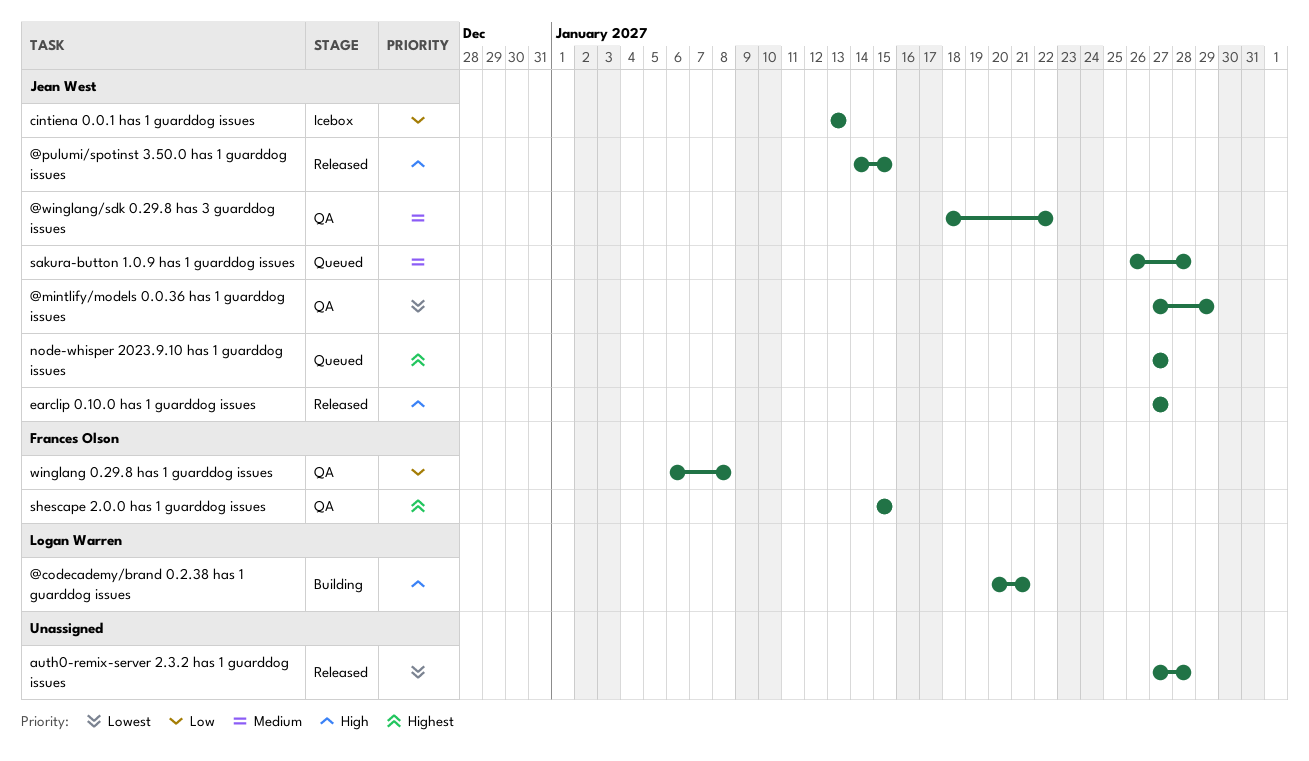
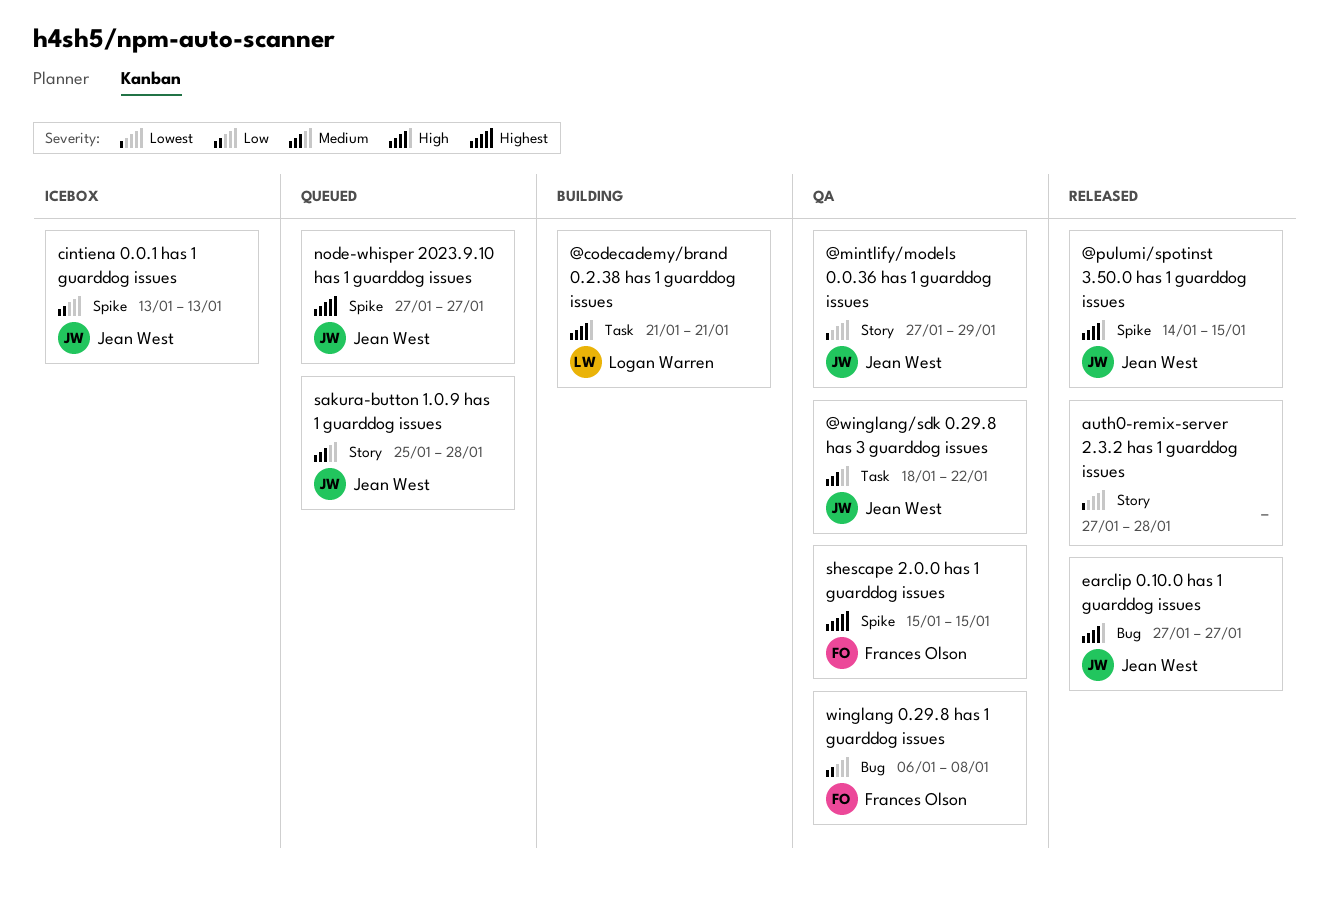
@codecademy/brand 0.2.38 has 1 guarddog issues, start: Jan 20 -> Jan 21
sakura-button 1.0.9 has 1 guarddog issues, start: Jan 26 -> Jan 25

